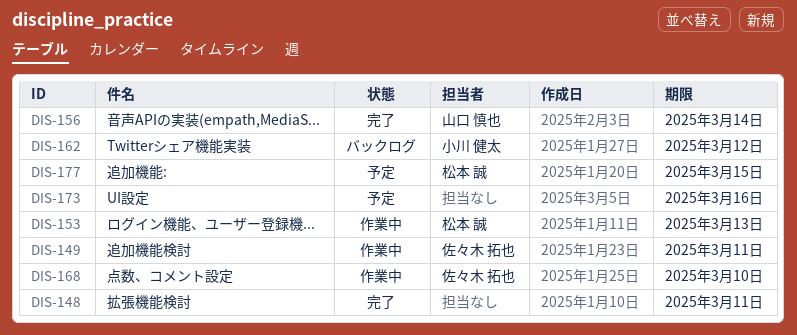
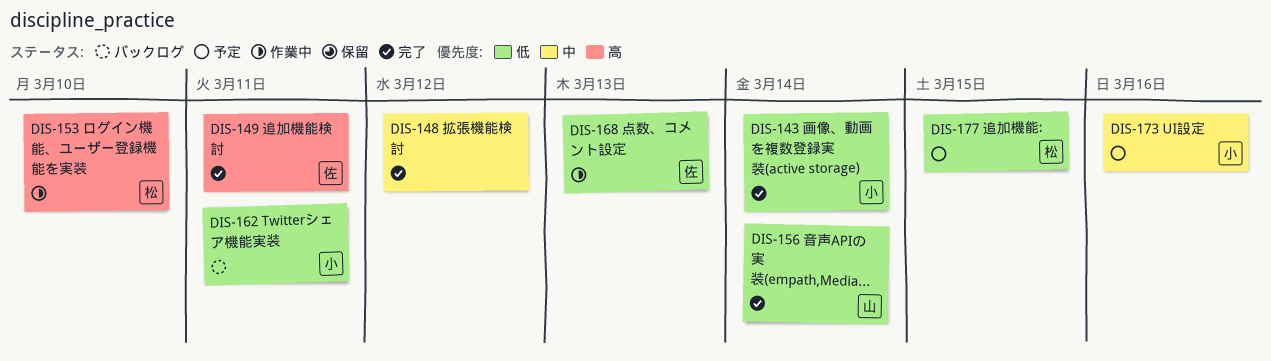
DIS-143: none -> present
DIS-148, due: Mar 11 -> Mar 12
DIS-149, status: 作業中 -> 完了
DIS-153, due: Mar 13 -> Mar 10
DIS-162, due: Mar 12 -> Mar 11
DIS-168, due: Mar 10 -> Mar 13
DIS-173, owner: none -> 小川 健太

